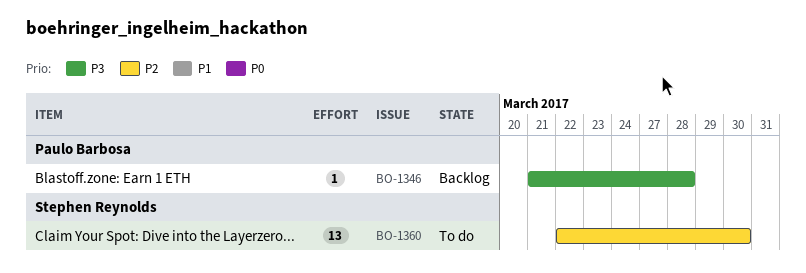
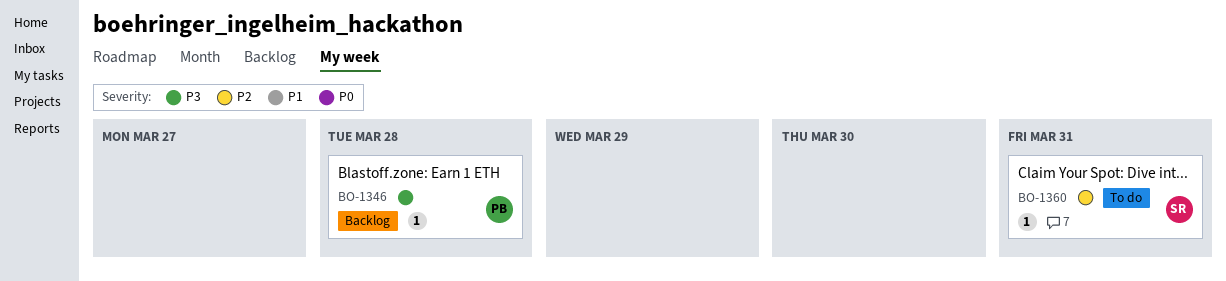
BO-1360, estimate: 13 -> 1
BO-1360, due: Mar 30 -> Mar 31

